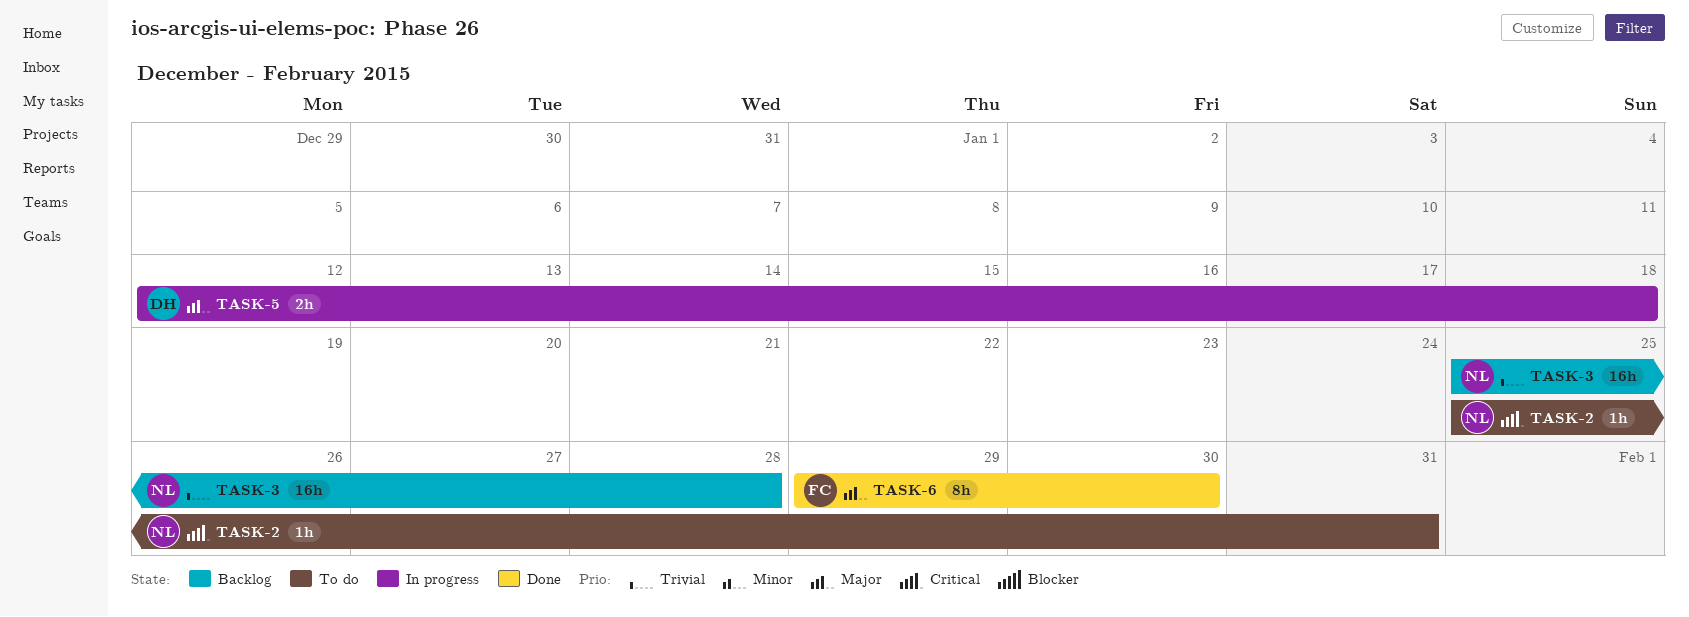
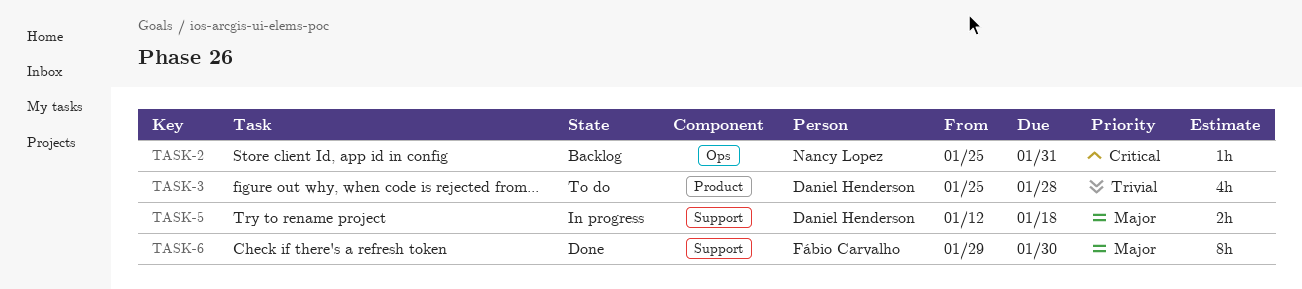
TASK-2, status: To do -> Backlog
TASK-3, status: Backlog -> To do
TASK-3, owner: Nancy Lopez -> Daniel Henderson
TASK-3, estimate: 16h -> 4h

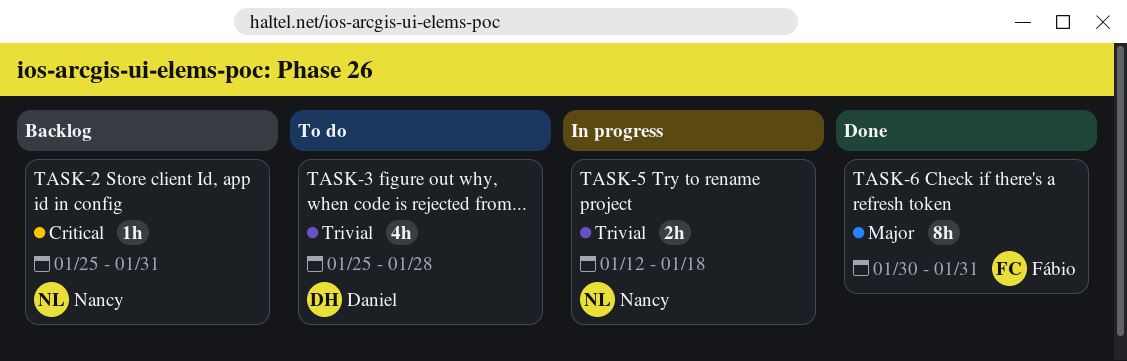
TASK-5, owner: Daniel Henderson -> Nancy Lopez
TASK-5, priority: Major -> Trivial
TASK-6, start: Jan 29 -> Jan 30
TASK-6, due: Jan 30 -> Jan 31

